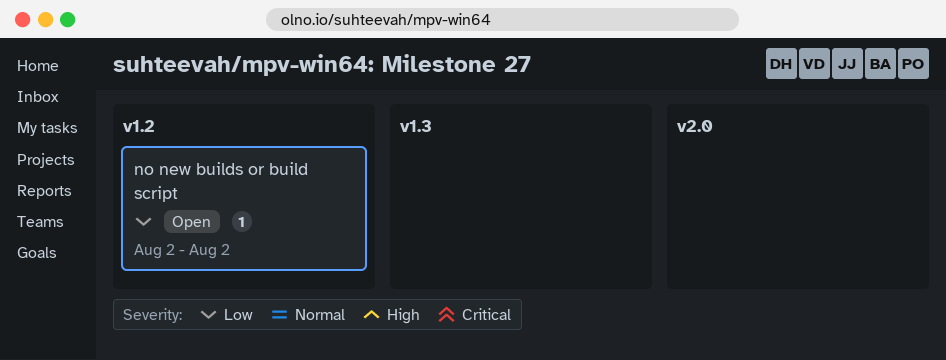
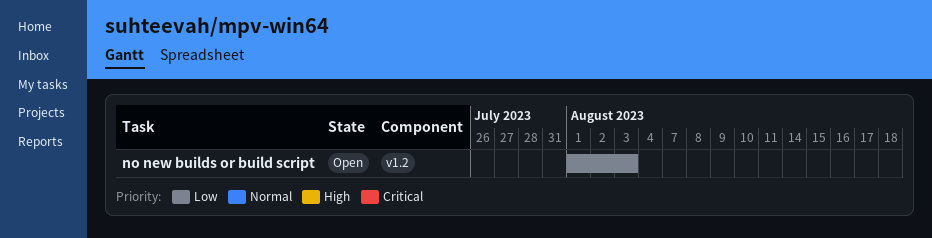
no new builds or build script, start: Aug 2 -> Aug 1
no new builds or build script, due: Aug 2 -> Aug 3

